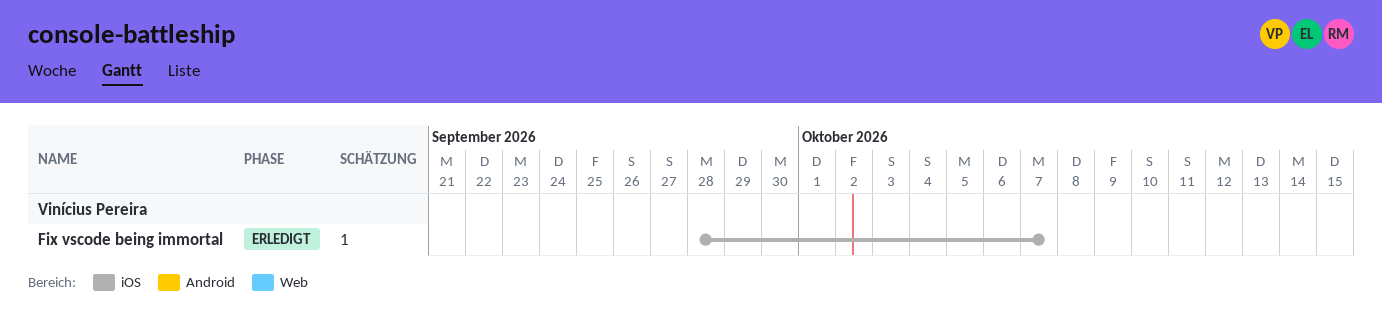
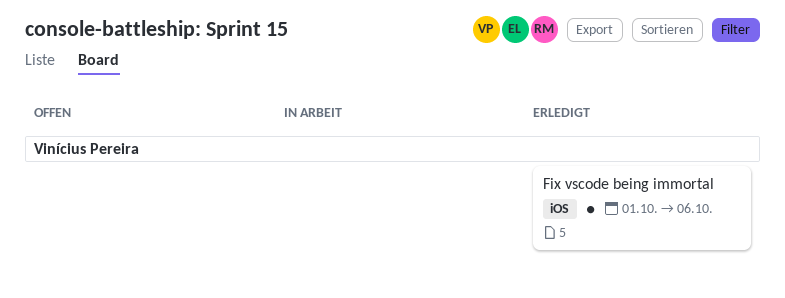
Fix vscode being immortal, start: Sep 28 -> Oct 1
Fix vscode being immortal, due: Oct 7 -> Oct 6

